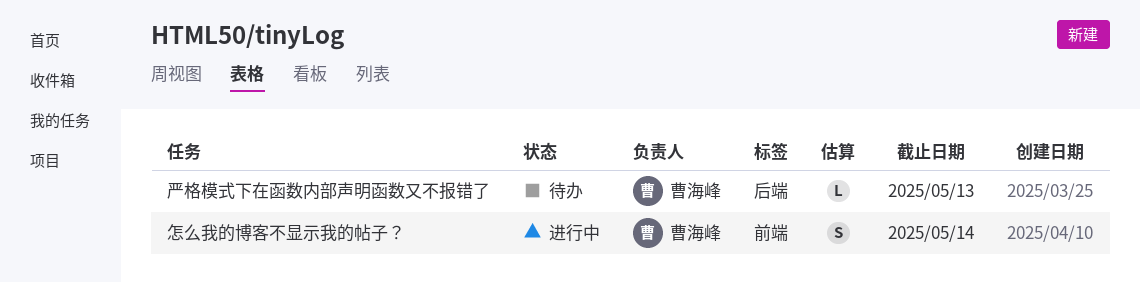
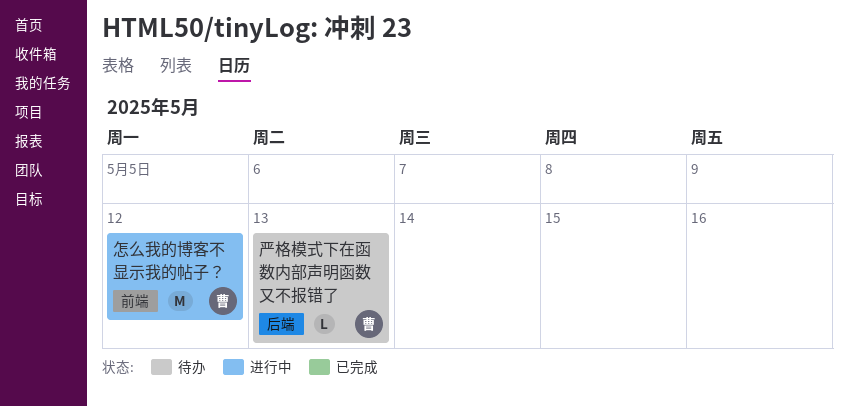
怎么我的博客不显示我的帖子？, estimate: S -> M
怎么我的博客不显示我的帖子？, due: May 14 -> May 12

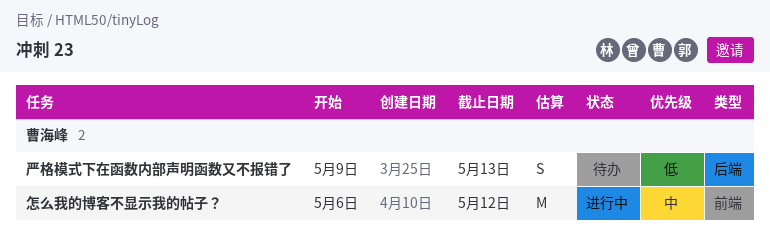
严格模式下在函数内部声明函数又不报错了, estimate: L -> S

